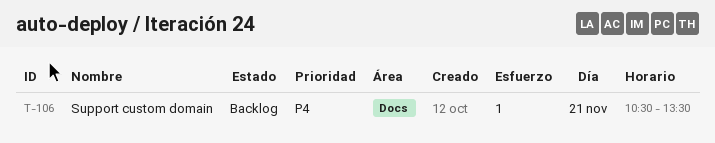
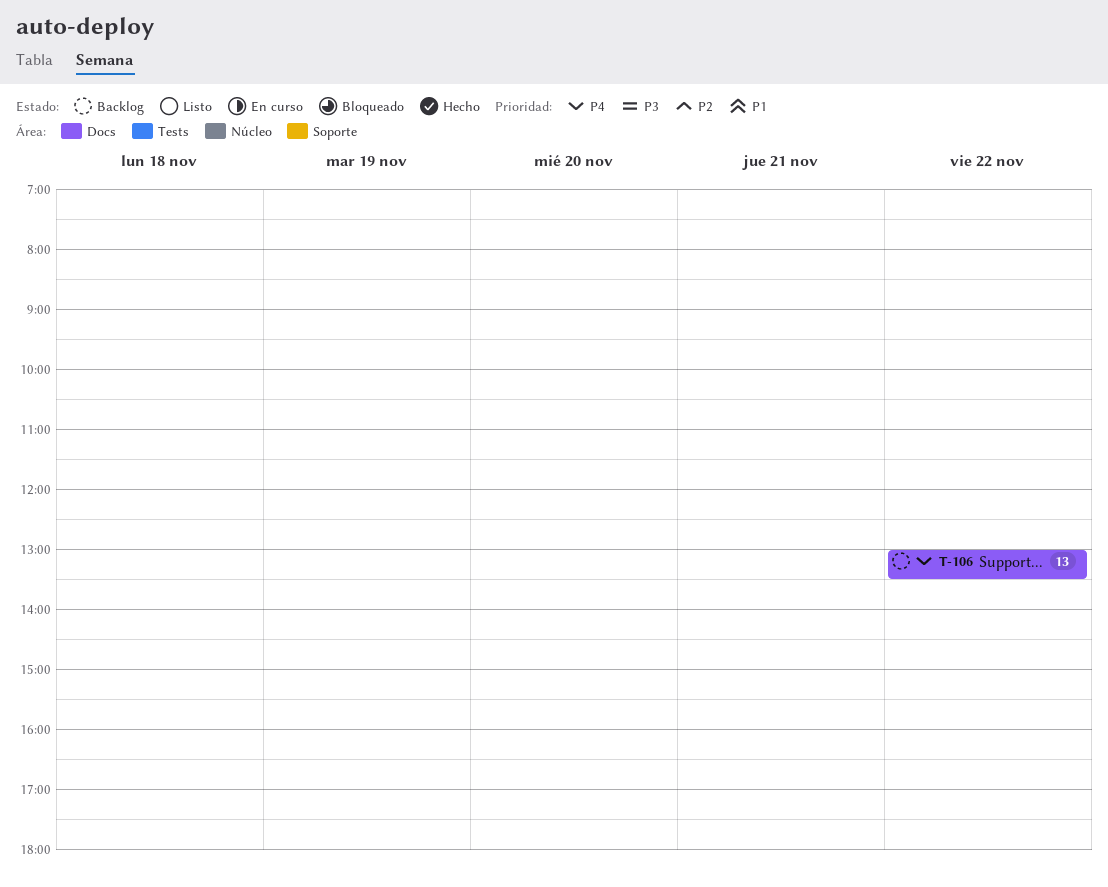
T-106, estimate: 1 -> 13
T-106, day: Nov 21 -> Nov 22
T-106, begins: 10:30 -> 13:00

